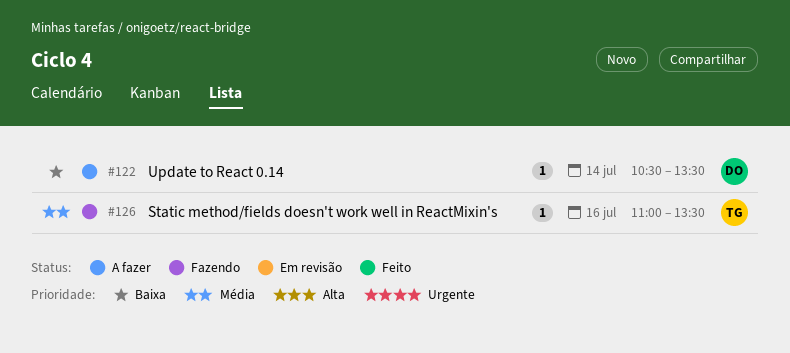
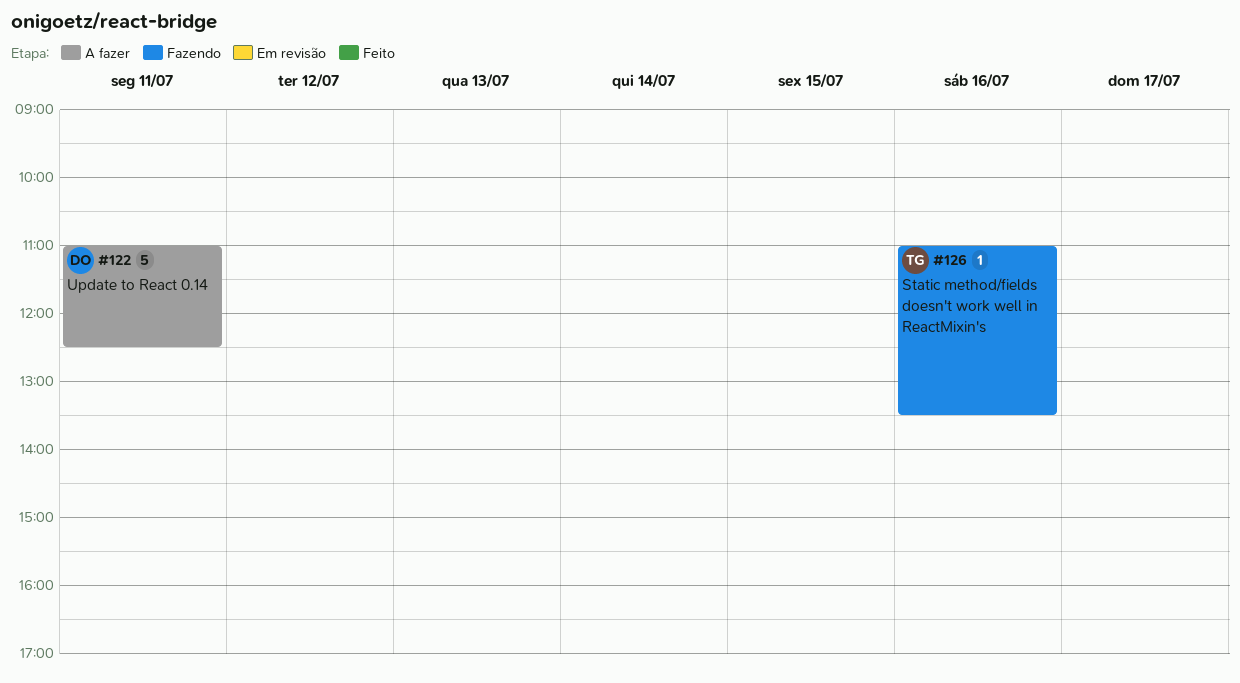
#122, estimate: 1 -> 5
#122, day: Jul 14 -> Jul 11
#122, begins: 10:30 -> 11:00
#122, ends: 13:30 -> 12:30

